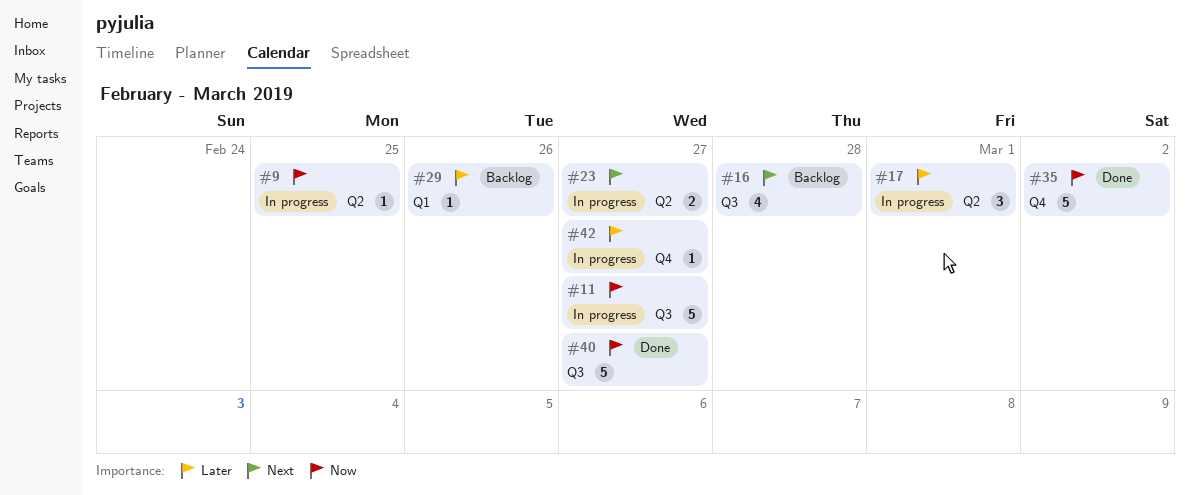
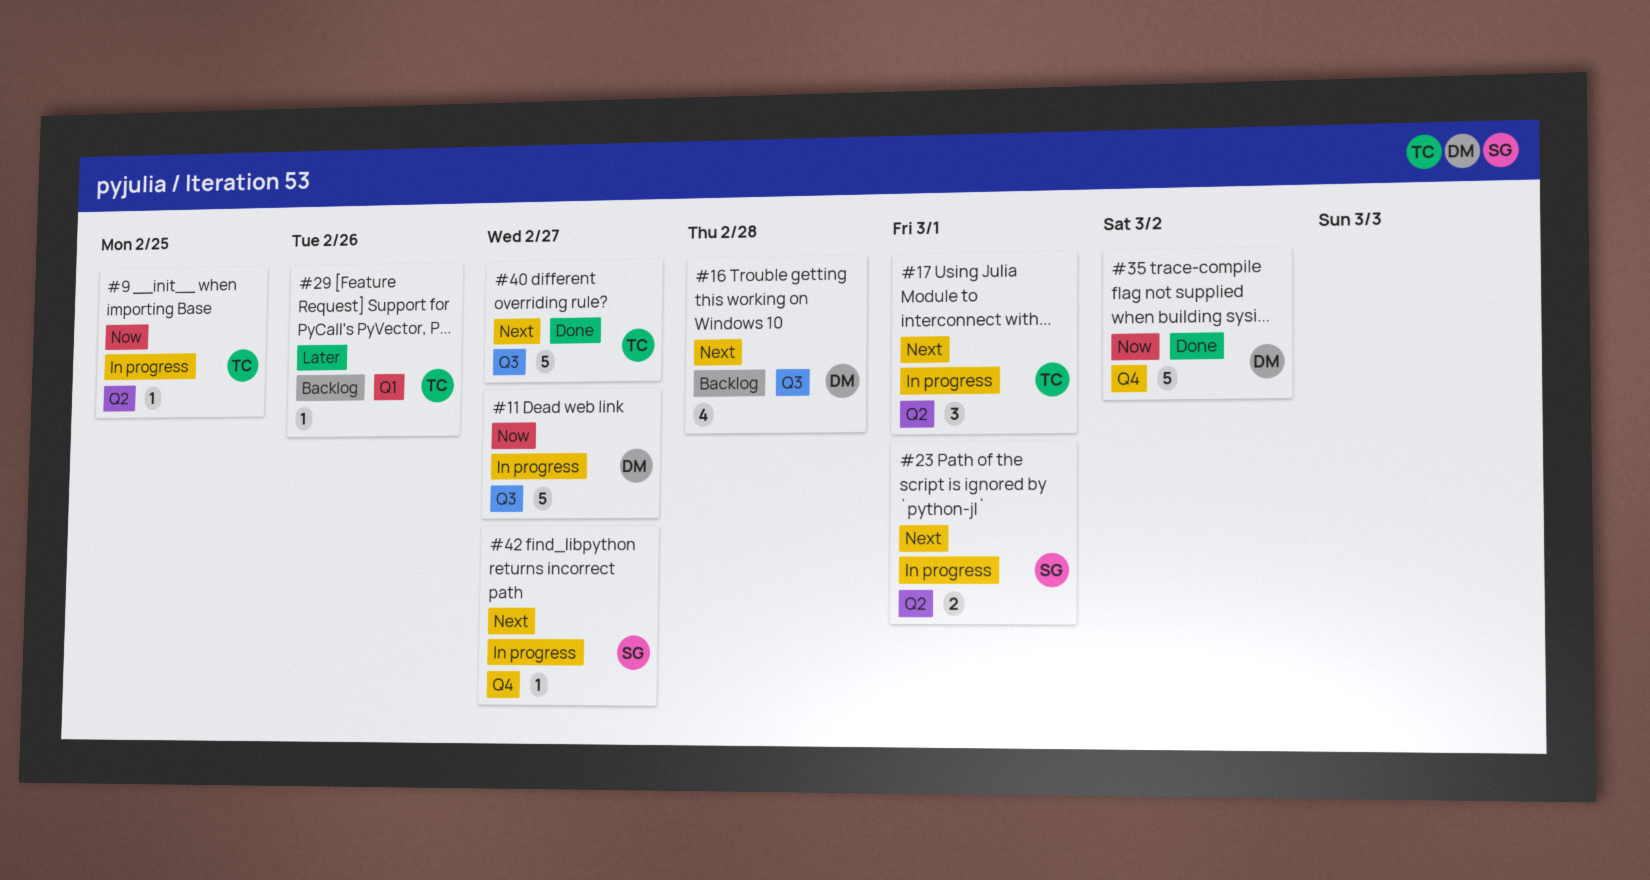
#17, priority: Later -> Next
#23, due: Feb 27 -> Mar 1
#40, priority: Now -> Next
#42, priority: Later -> Next

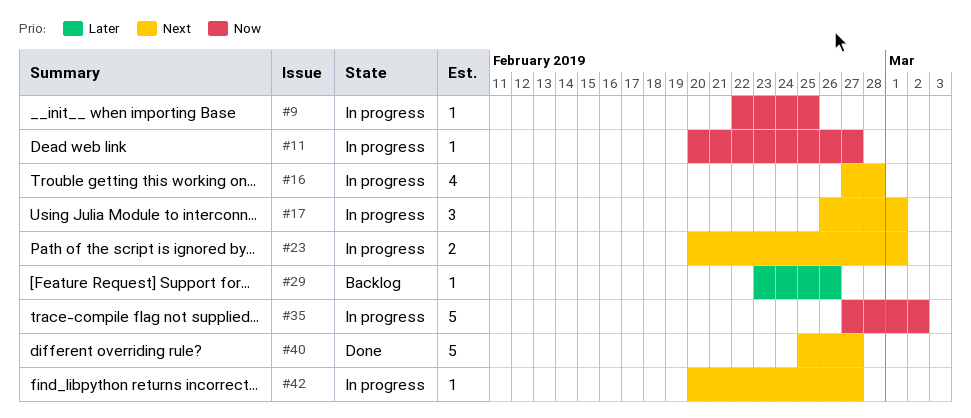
#11, estimate: 5 -> 1
#16, status: Backlog -> In progress
#35, status: Done -> In progress

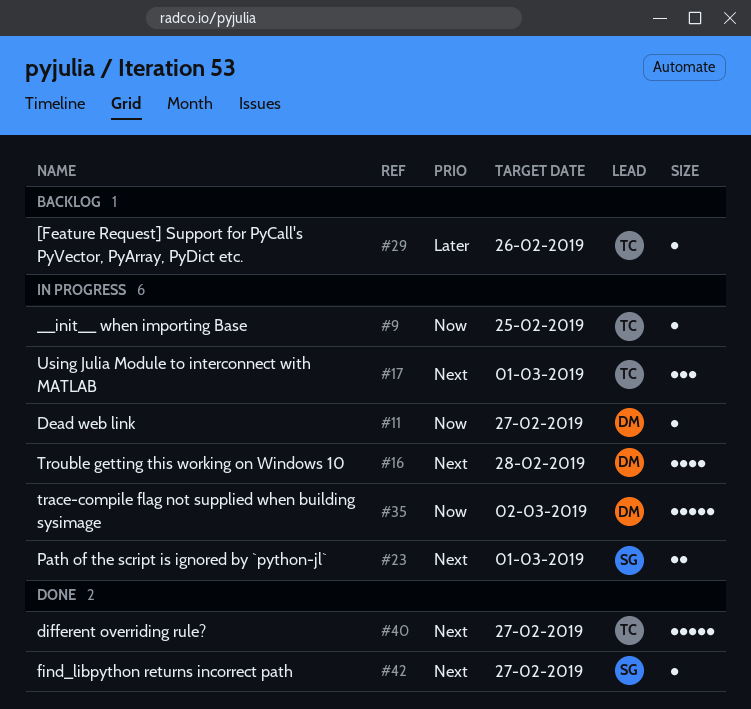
#42, status: In progress -> Done

